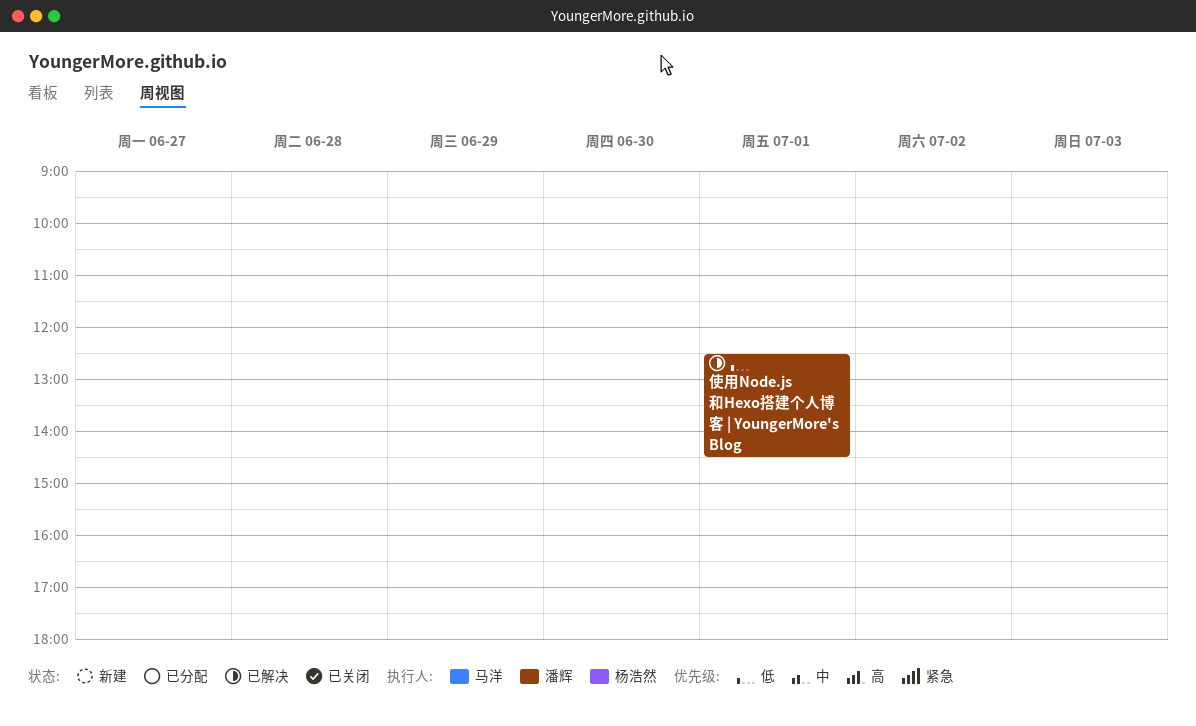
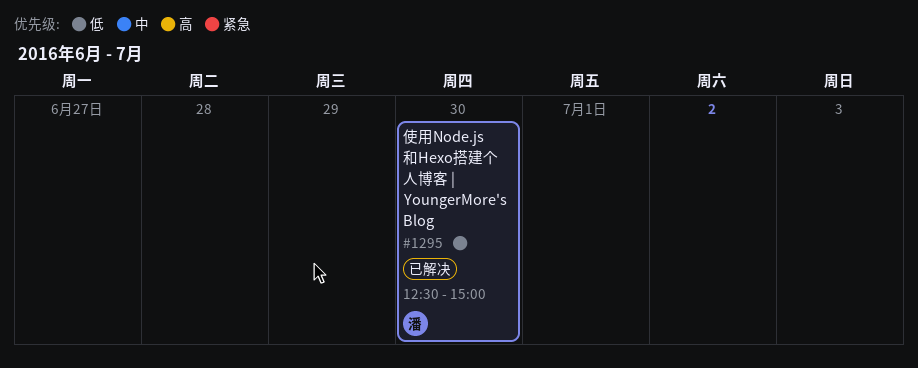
使用Node.js和Hexo搭建个人博客 | YoungerMore's Blog, day: Jul 1 -> Jun 30
使用Node.js和Hexo搭建个人博客 | YoungerMore's Blog, ends: 14:30 -> 15:00

